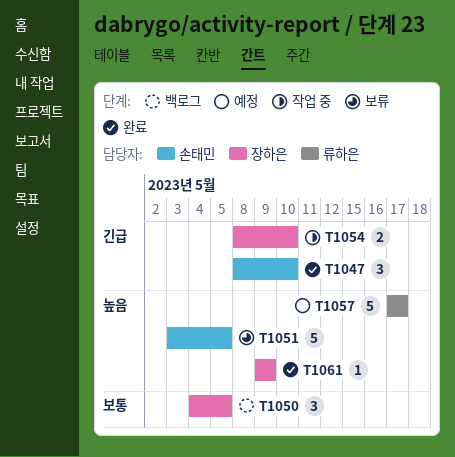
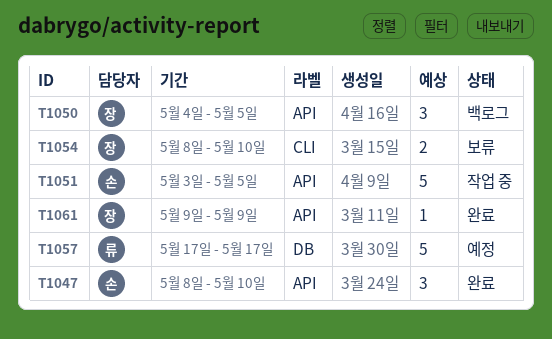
T1051, status: 보류 -> 작업 중
T1054, status: 작업 중 -> 보류

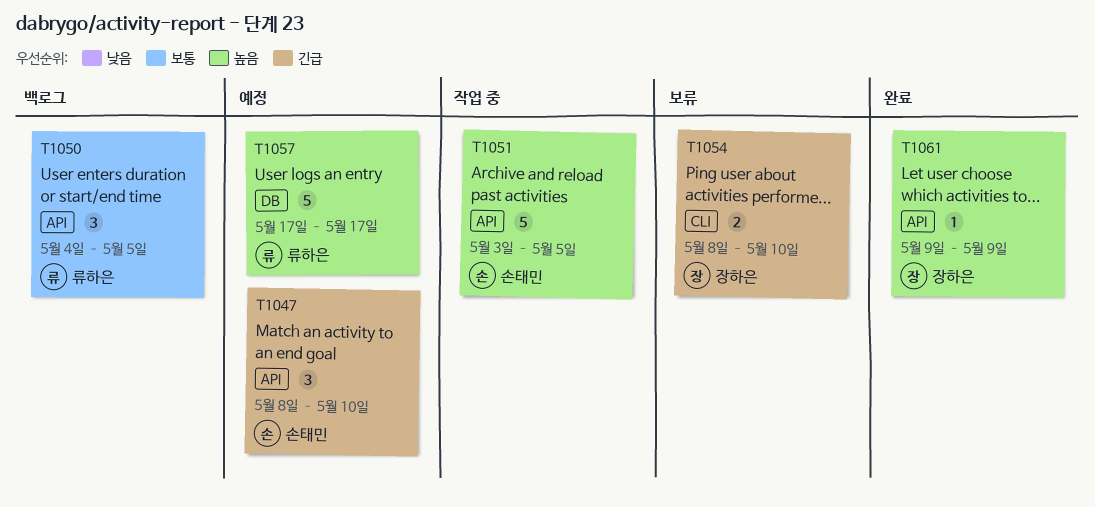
T1047, status: 완료 -> 예정
T1050, owner: 장하은 -> 류하은

